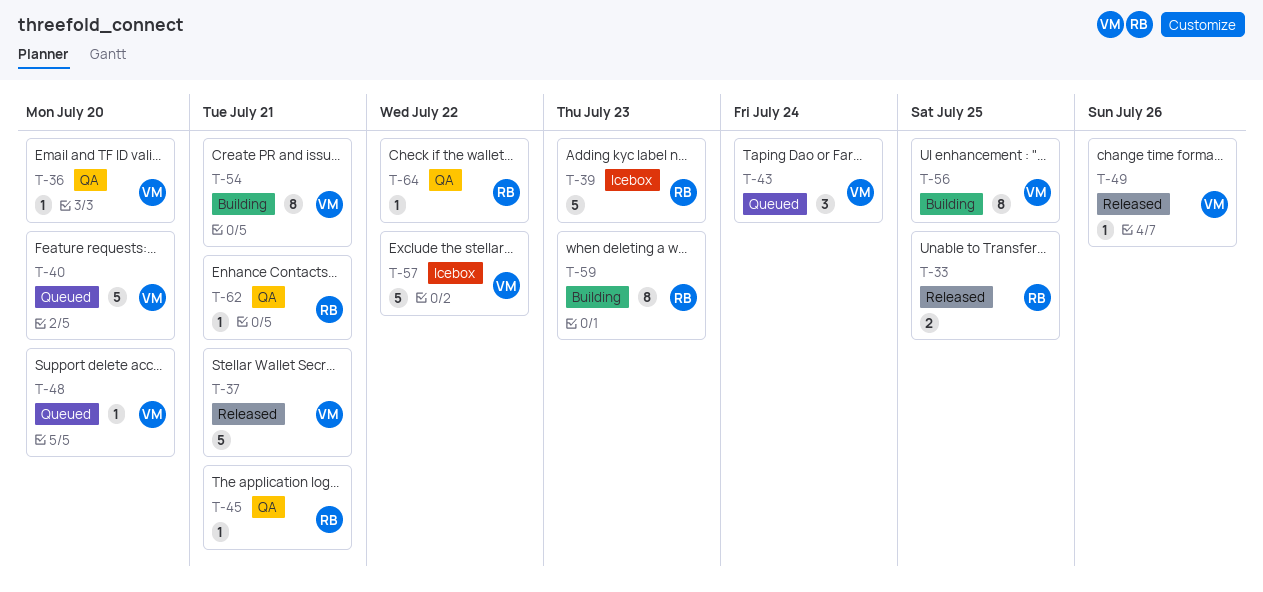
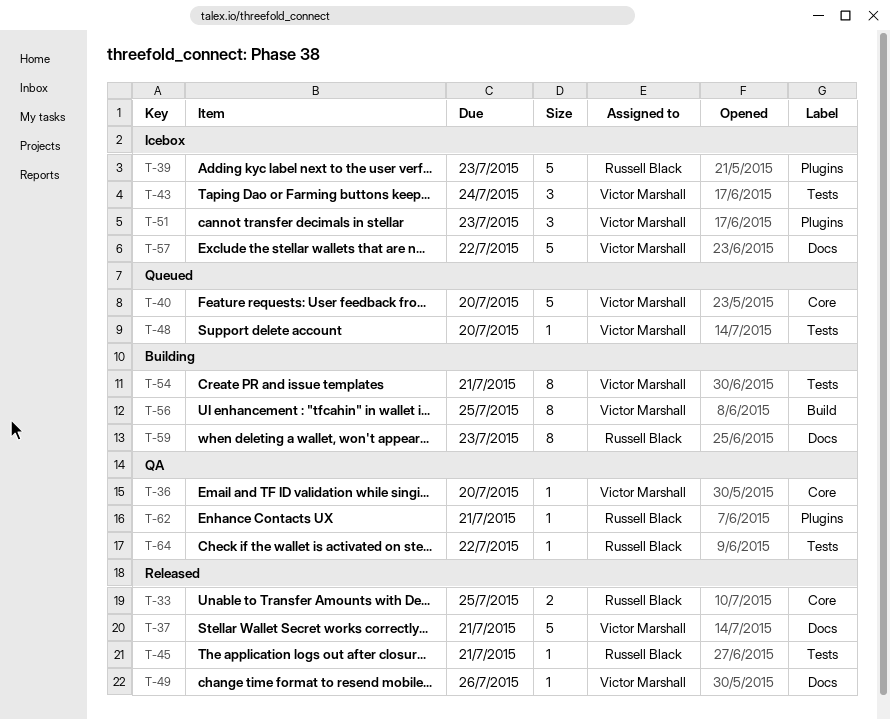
T-43, status: Queued -> Icebox
T-45, status: QA -> Released
T-51: none -> present

